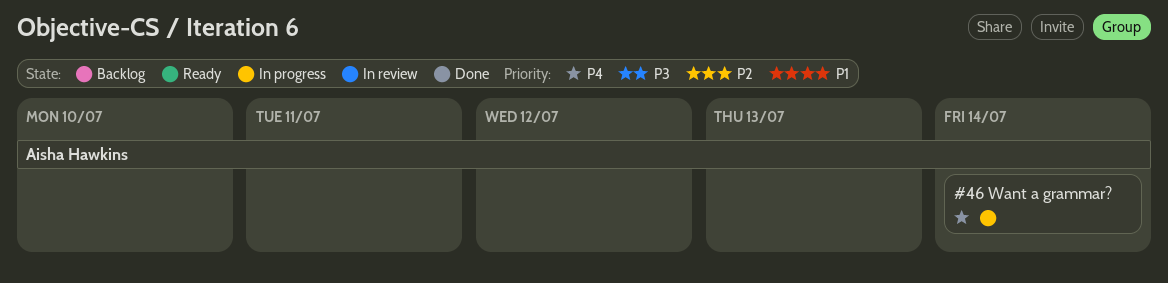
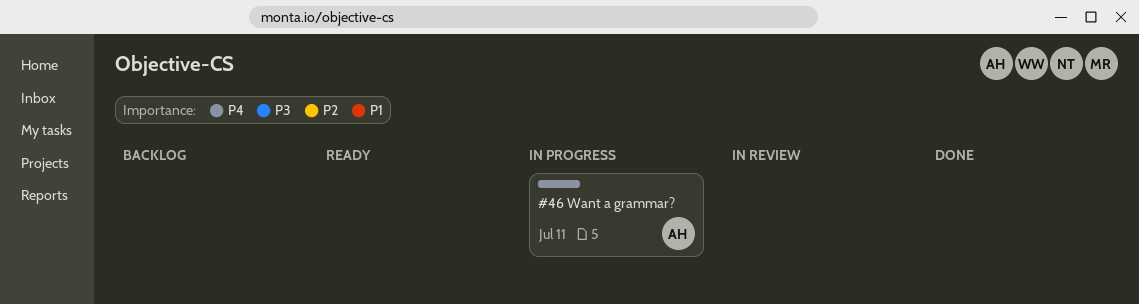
#46, due: Jul 14 -> Jul 11

